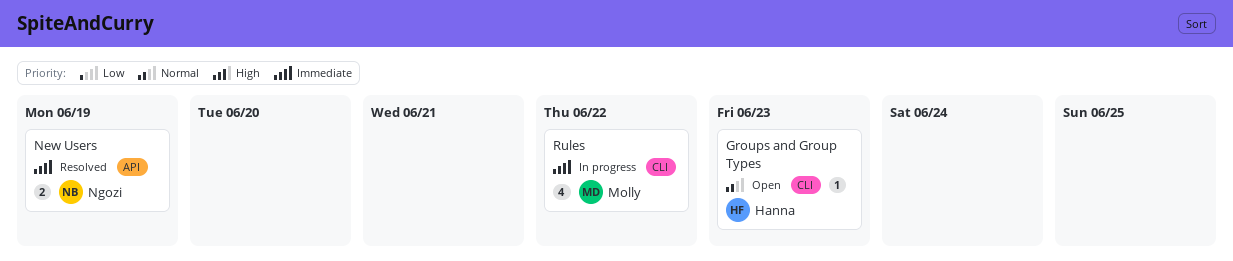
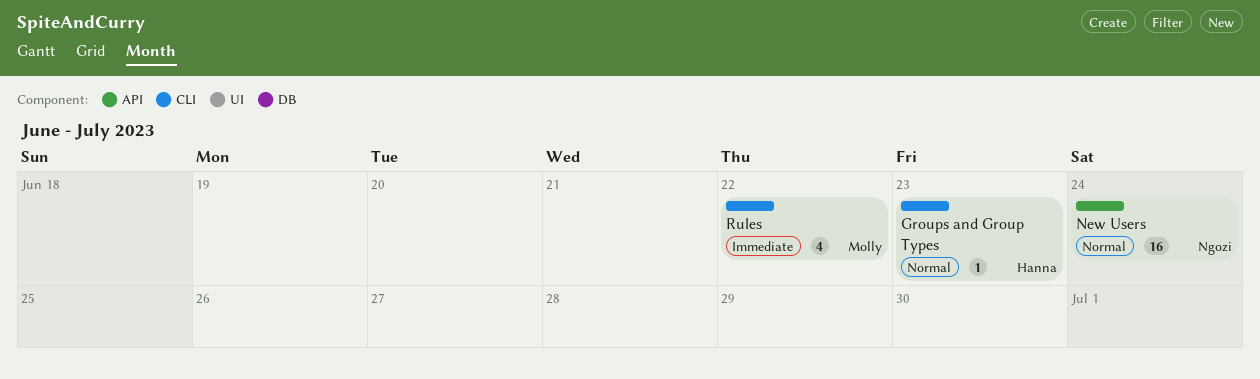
New Users, priority: Immediate -> Normal
New Users, estimate: 2 -> 16
New Users, due: Jun 19 -> Jun 24

